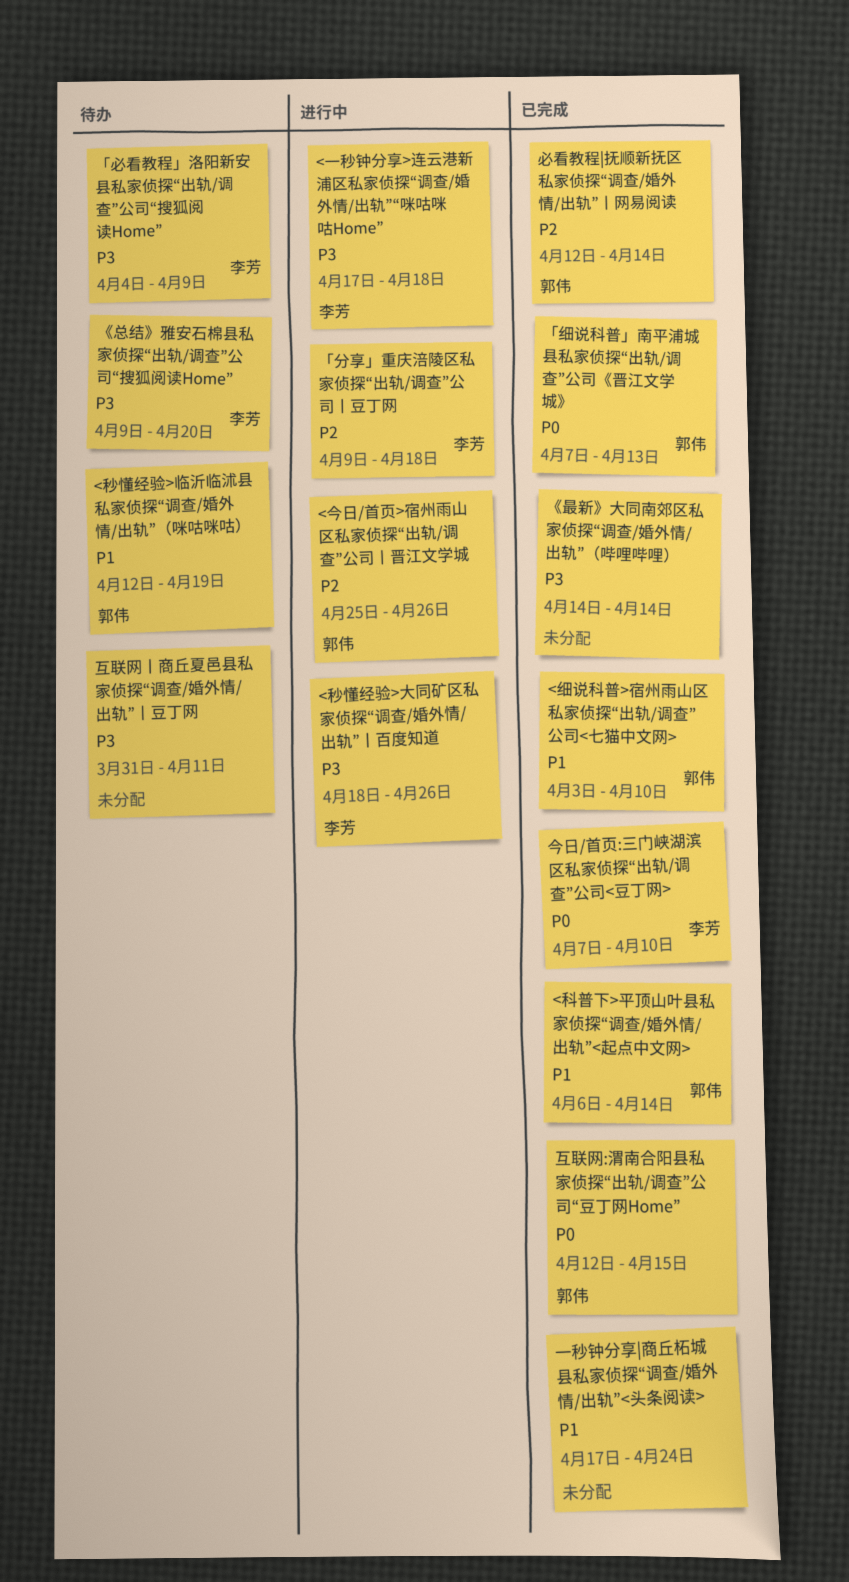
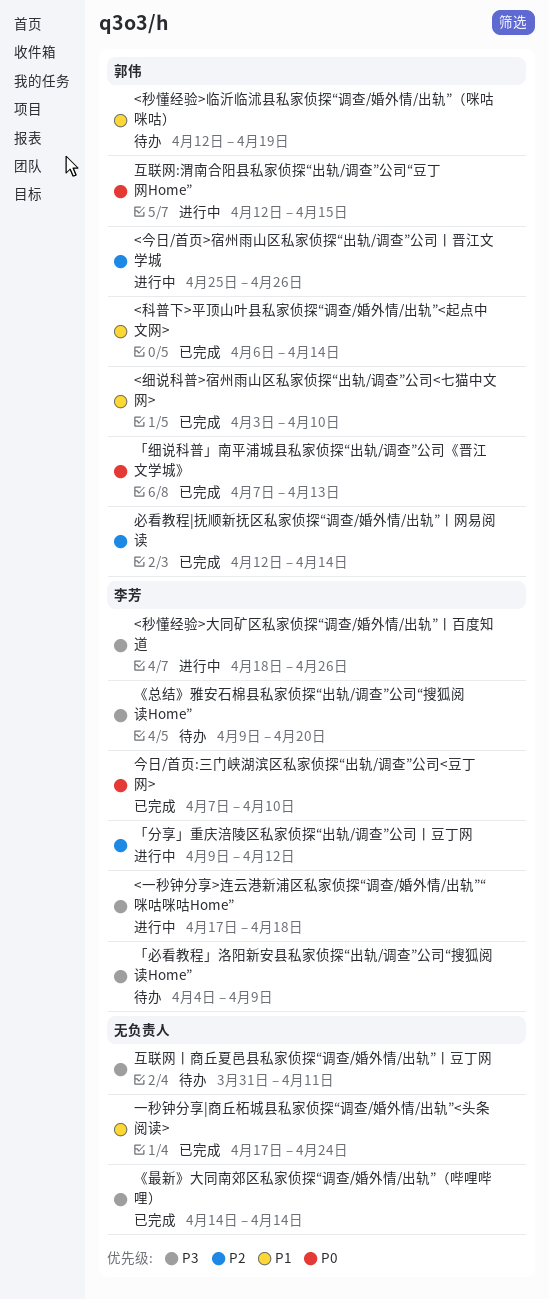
「分享」重庆涪陵区私家侦探“出轨/调查”公司丨豆丁网, due: Apr 18 -> Apr 12
互联网:渭南合阳县私家侦探“出轨/调查”公司“豆丁网Home”, status: 已完成 -> 进行中

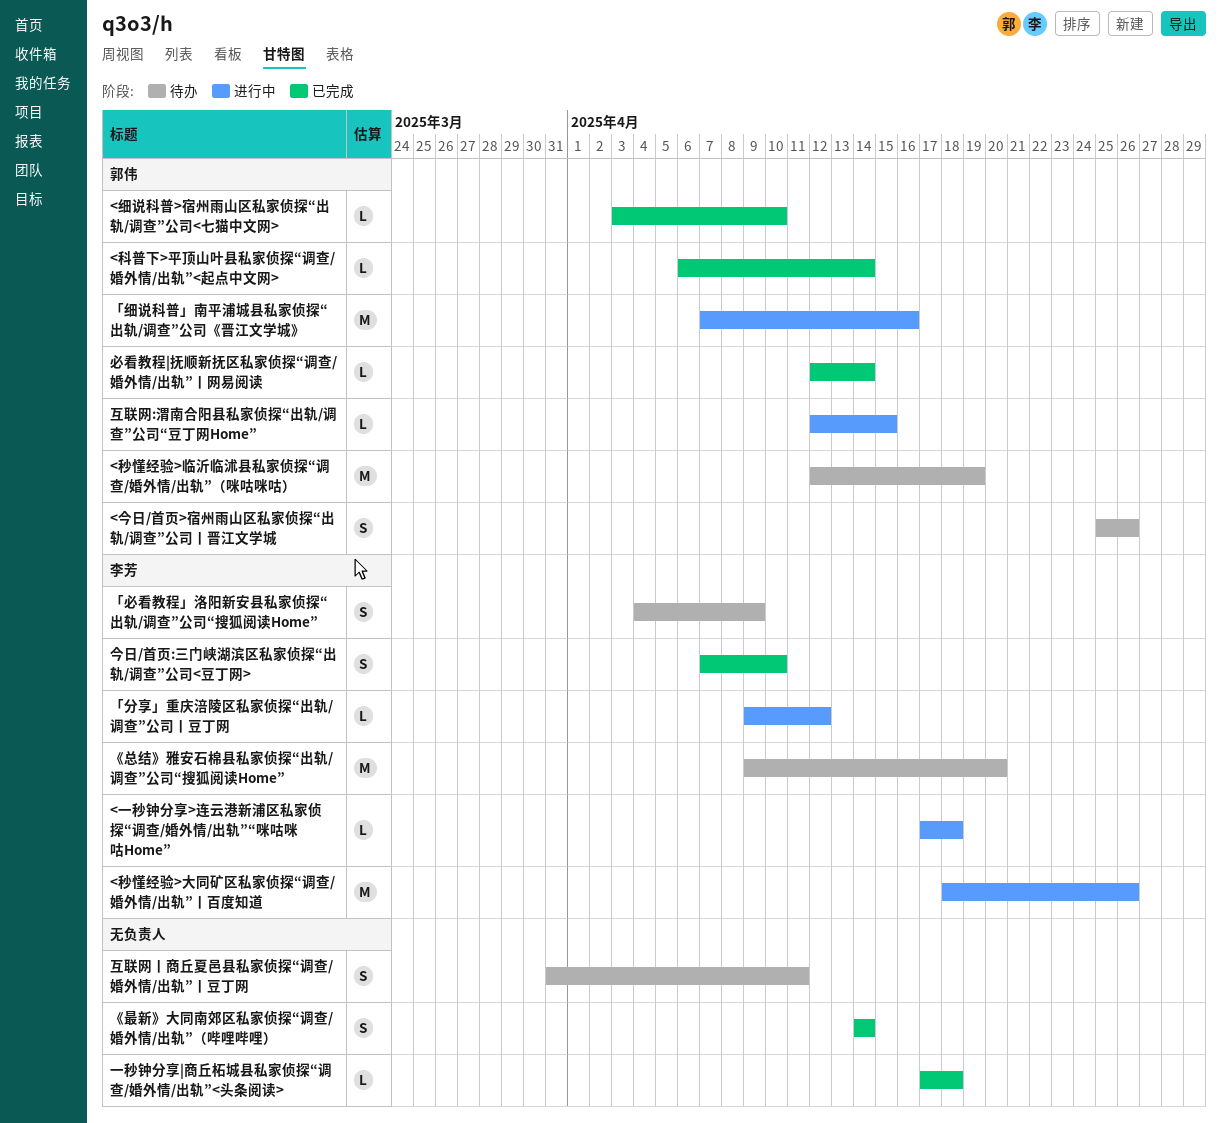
<今日/首页>宿州雨山区私家侦探“出轨/调查”公司丨晋江文学城, status: 进行中 -> 待办
「细说科普」南平浦城县私家侦探“出轨/调查”公司《晋江文学城》, status: 已完成 -> 进行中
「细说科普」南平浦城县私家侦探“出轨/调查”公司《晋江文学城》, due: Apr 13 -> Apr 16
一秒钟分享|商丘柘城县私家侦探“调查/婚外情/出轨”<头条阅读>, due: Apr 24 -> Apr 18

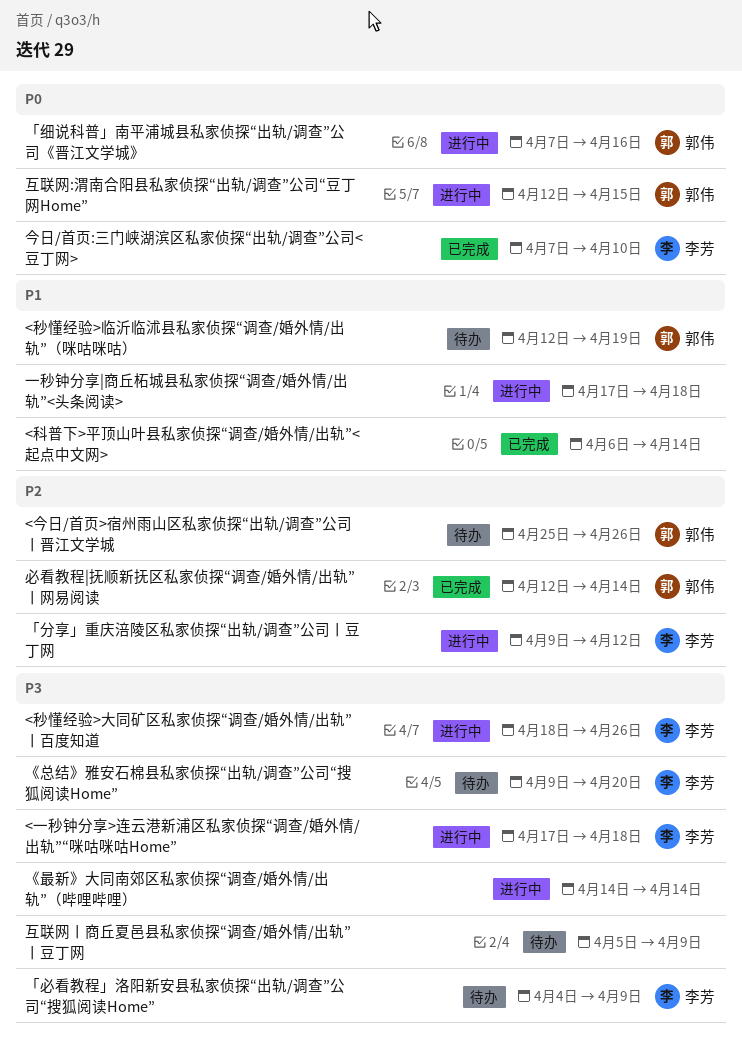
<科普下>平顶山叶县私家侦探“调查/婚外情/出轨”<起点中文网>, owner: 郭伟 -> none
<细说科普>宿州雨山区私家侦探“出轨/调查”公司<七猫中文网>: present -> none
《最新》大同南郊区私家侦探“调查/婚外情/出轨”（哔哩哔哩）, status: 已完成 -> 进行中
一秒钟分享|商丘柘城县私家侦探“调查/婚外情/出轨”<头条阅读>, status: 已完成 -> 进行中
互联网丨商丘夏邑县私家侦探“调查/婚外情/出轨”丨豆丁网, start: Mar 31 -> Apr 5
互联网丨商丘夏邑县私家侦探“调查/婚外情/出轨”丨豆丁网, due: Apr 11 -> Apr 9

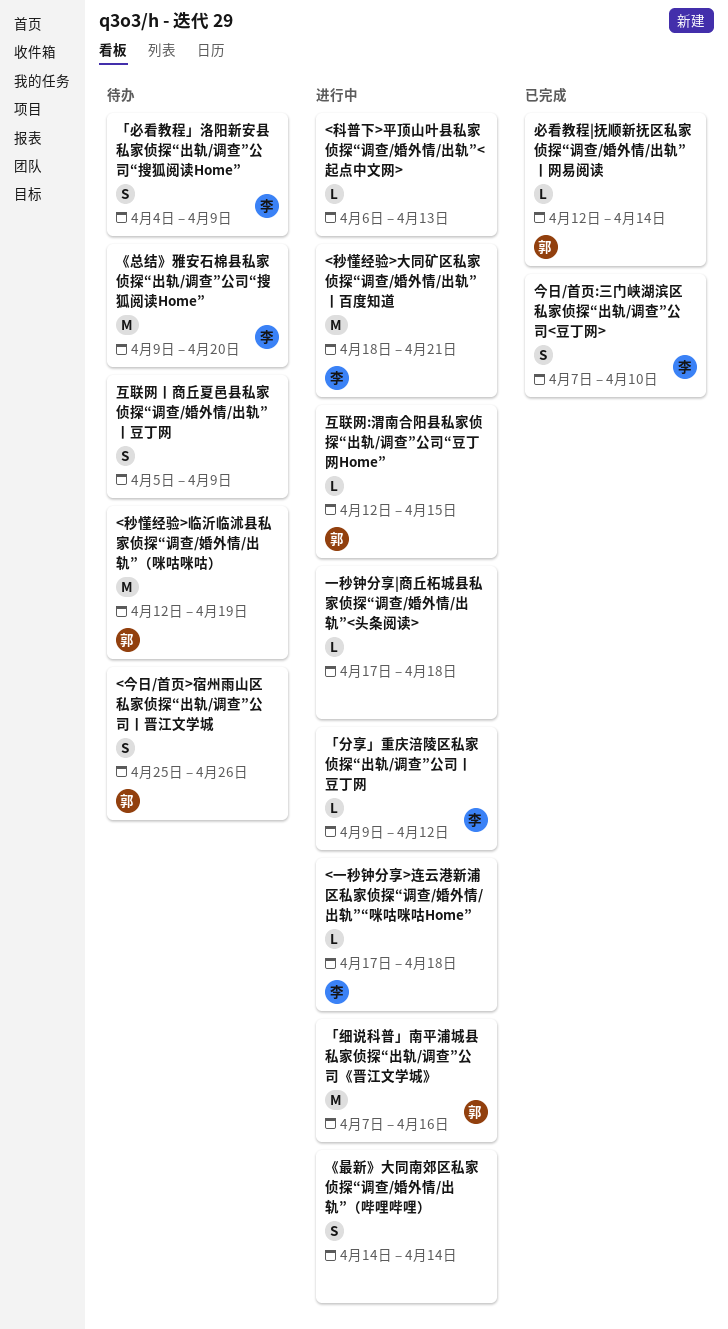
<科普下>平顶山叶县私家侦探“调查/婚外情/出轨”<起点中文网>, status: 已完成 -> 进行中
<科普下>平顶山叶县私家侦探“调查/婚外情/出轨”<起点中文网>, due: Apr 14 -> Apr 13
<秒懂经验>大同矿区私家侦探“调查/婚外情/出轨”丨百度知道, due: Apr 26 -> Apr 21

